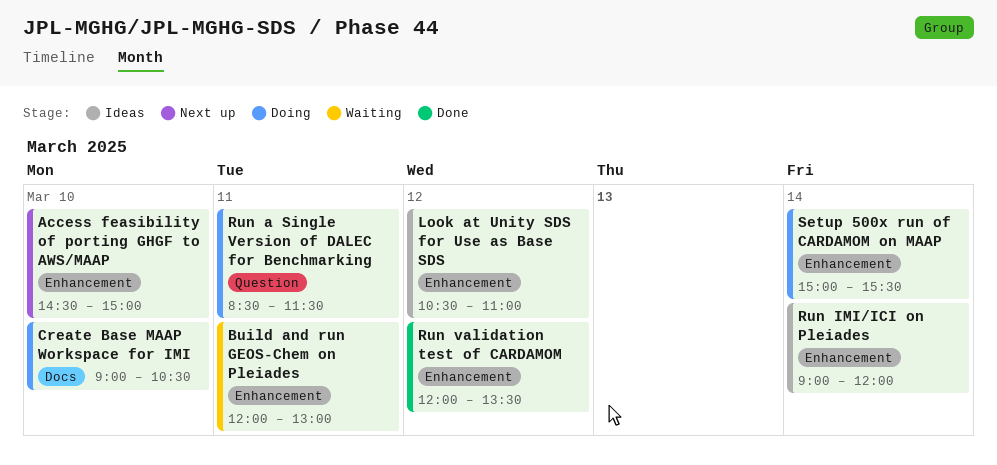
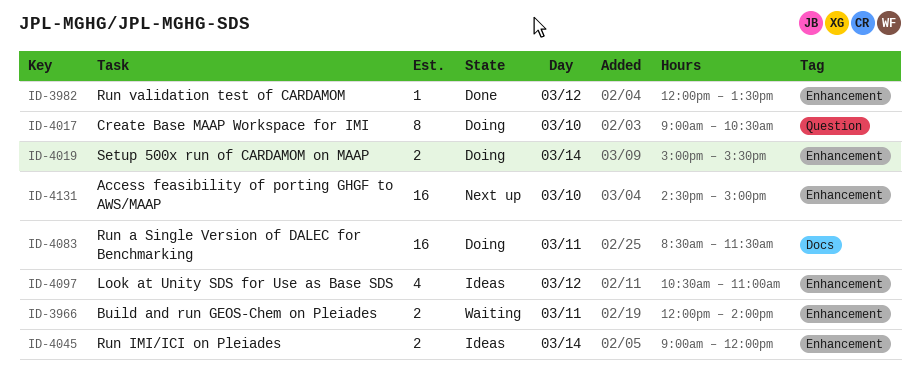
Build and run GEOS-Chem on Pleiades, ends: 13:00 -> 14:00
Create Base MAAP Workspace for IMI, label: Docs -> Question
Run a Single Version of DALEC for Benchmarking, label: Question -> Docs

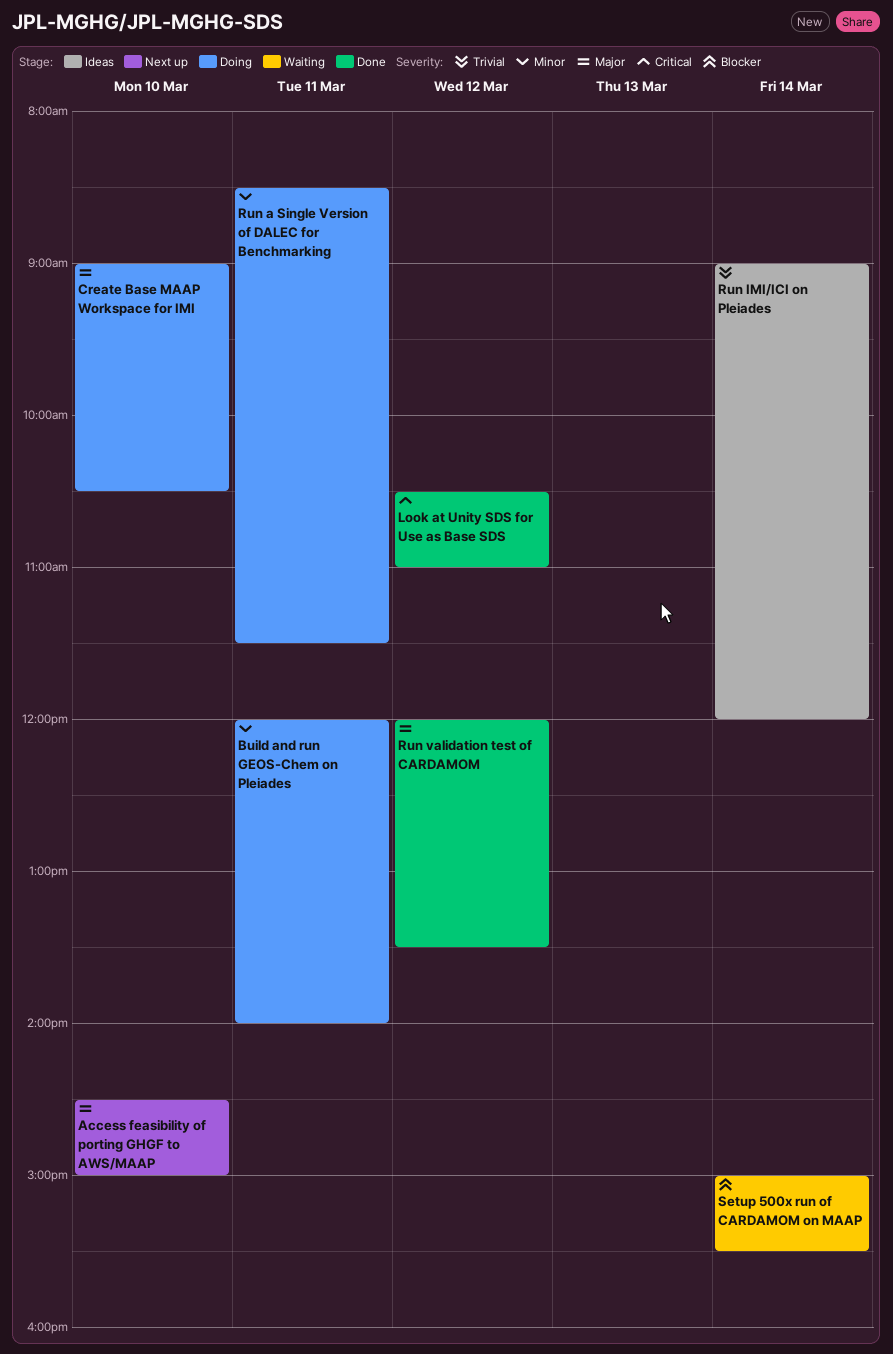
Build and run GEOS-Chem on Pleiades, status: Waiting -> Doing
Look at Unity SDS for Use as Base SDS, status: Ideas -> Done
Setup 500x run of CARDAMOM on MAAP, status: Doing -> Waiting

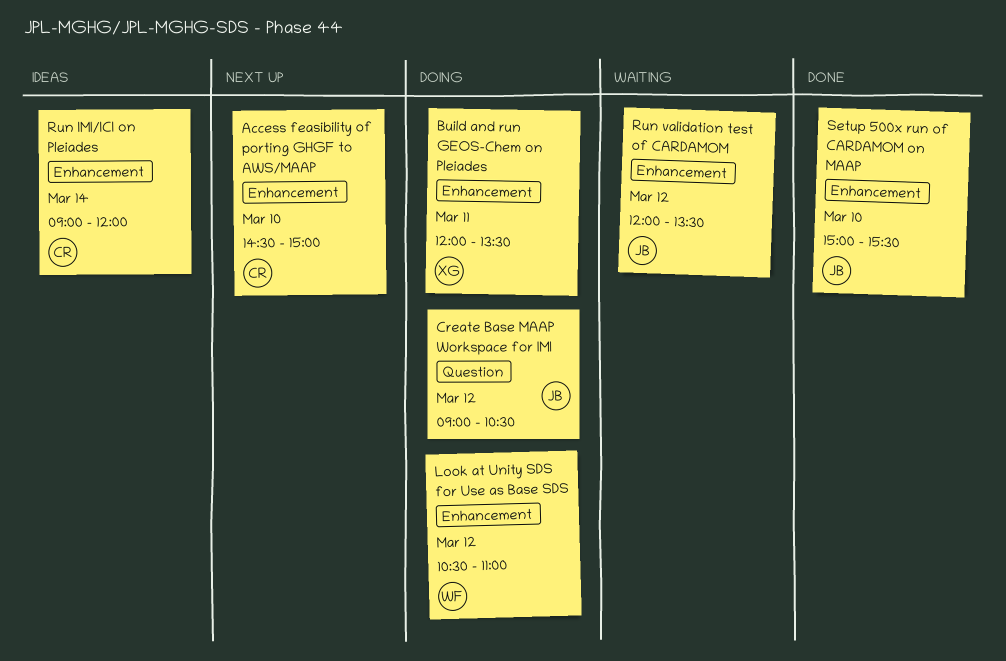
Build and run GEOS-Chem on Pleiades, ends: 14:00 -> 13:30
Create Base MAAP Workspace for IMI, day: Mar 10 -> Mar 12
Look at Unity SDS for Use as Base SDS, status: Done -> Doing
Run a Single Version of DALEC for Benchmarking: present -> none
Run validation test of CARDAMOM, status: Done -> Waiting
Setup 500x run of CARDAMOM on MAAP, status: Waiting -> Done
Setup 500x run of CARDAMOM on MAAP, day: Mar 14 -> Mar 10

